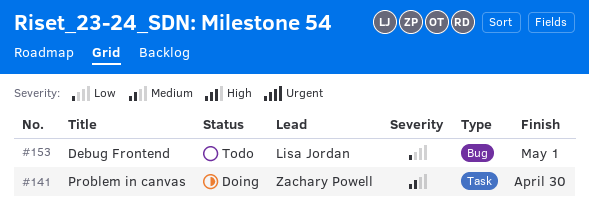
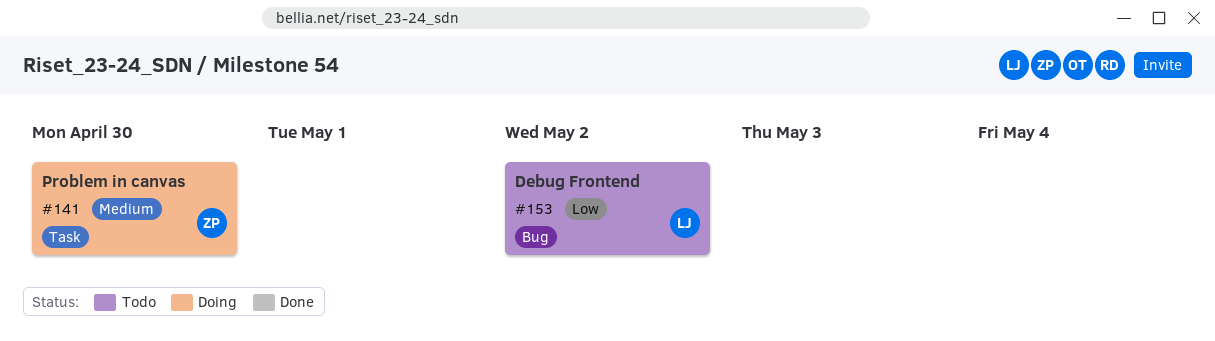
#153, due: May 1 -> May 2

